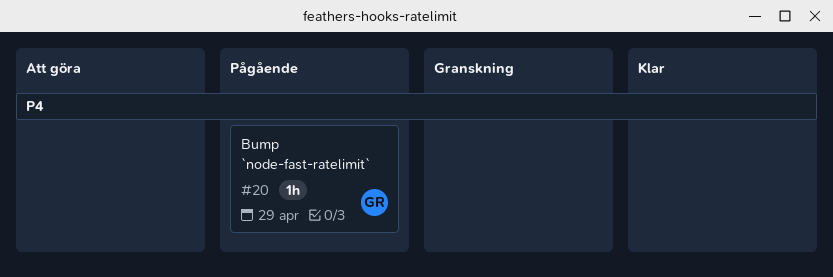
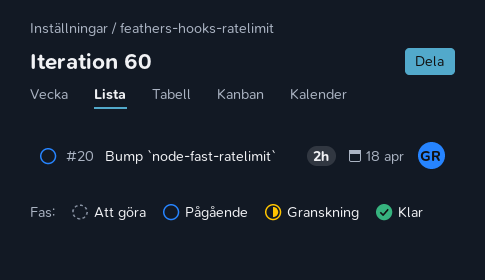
#20, estimate: 1h -> 2h
#20, due: Apr 29 -> Apr 18

